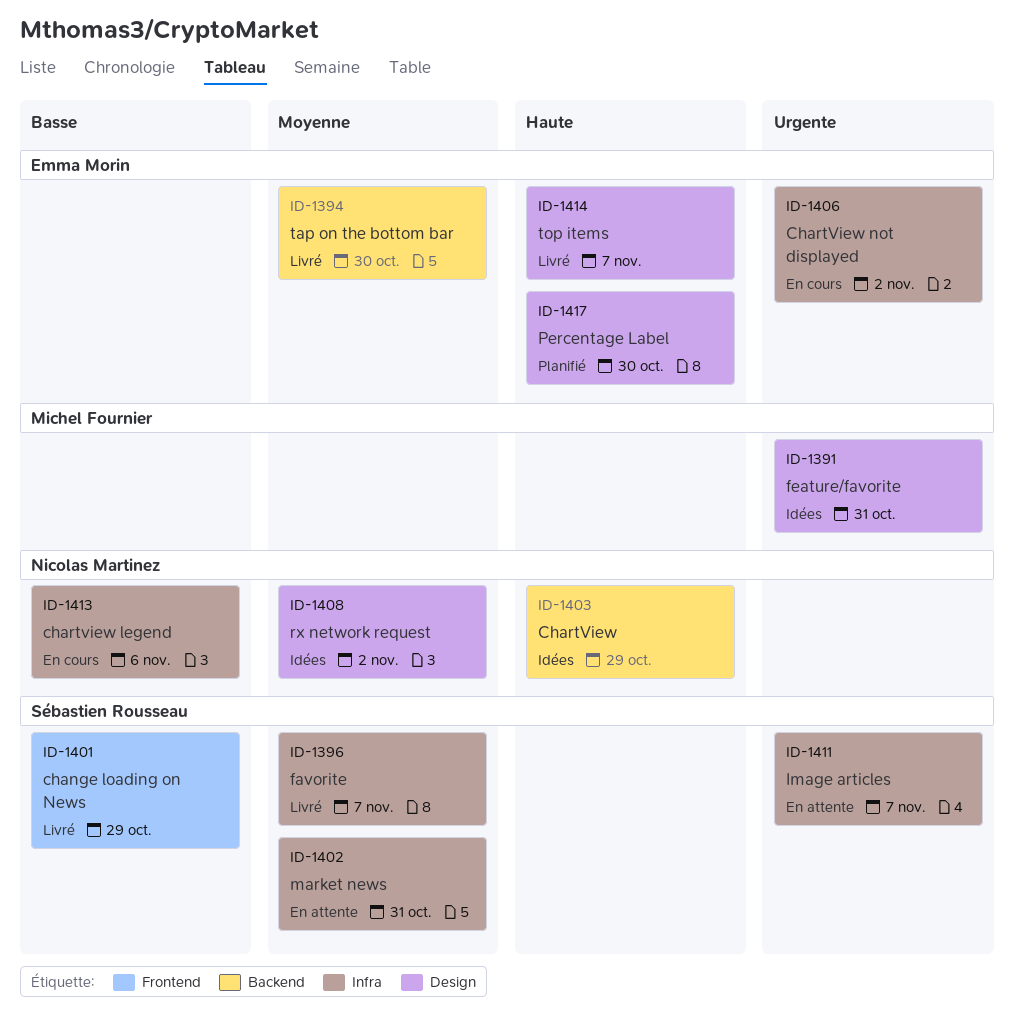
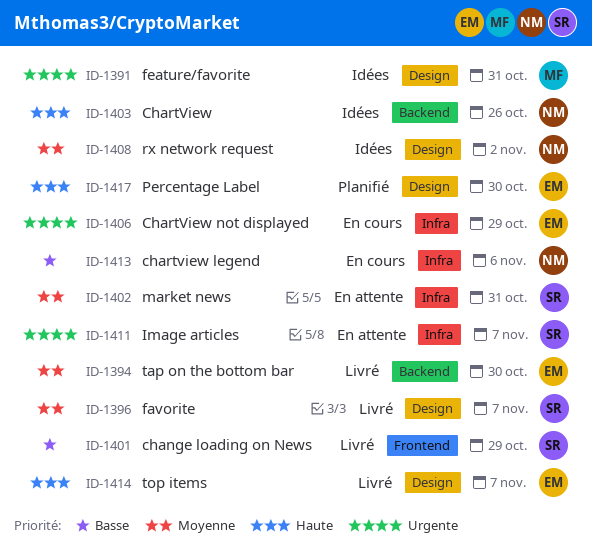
ID-1396, label: Infra -> Design
ID-1403, due: Oct 29 -> Oct 26
ID-1406, due: Nov 2 -> Oct 29

